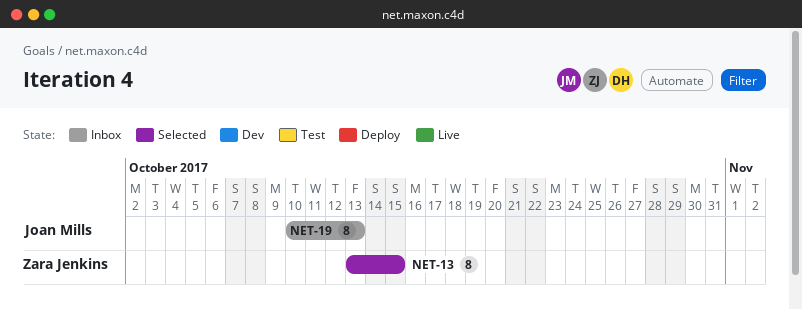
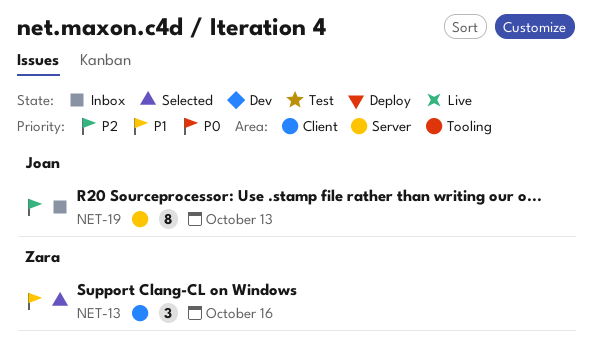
NET-13, estimate: 8 -> 3
NET-13, due: Oct 15 -> Oct 16

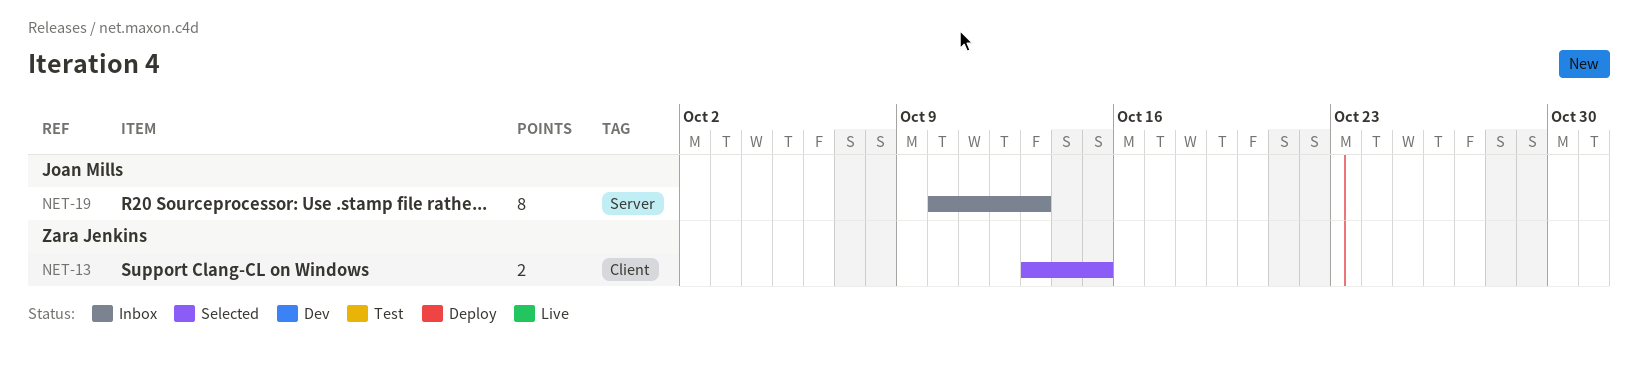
NET-13, estimate: 3 -> 2
NET-13, due: Oct 16 -> Oct 15

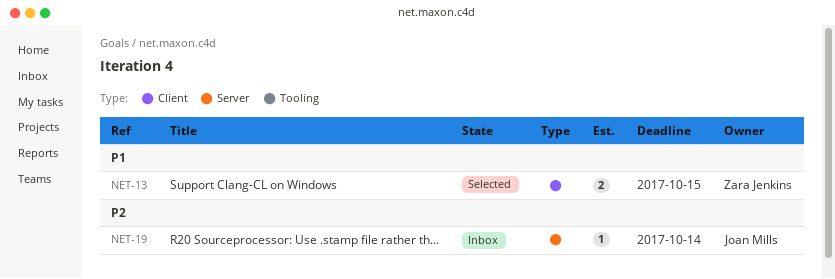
NET-19, estimate: 8 -> 1
NET-19, due: Oct 13 -> Oct 14

